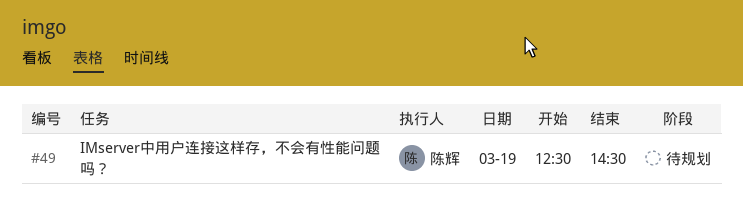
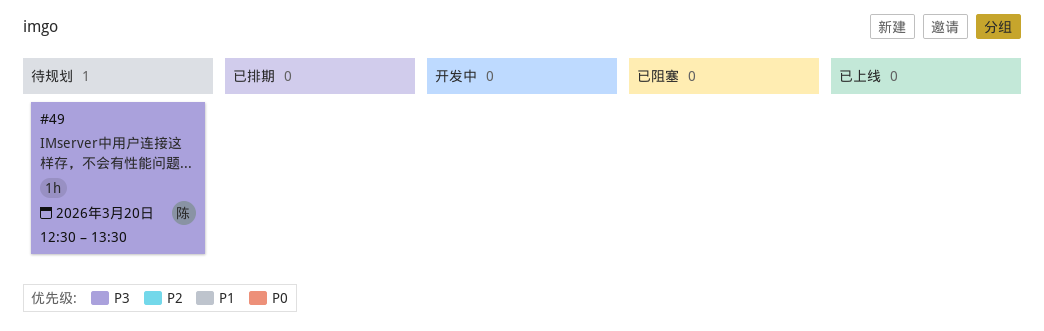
#49, day: Mar 19 -> Mar 20
#49, ends: 14:30 -> 13:30

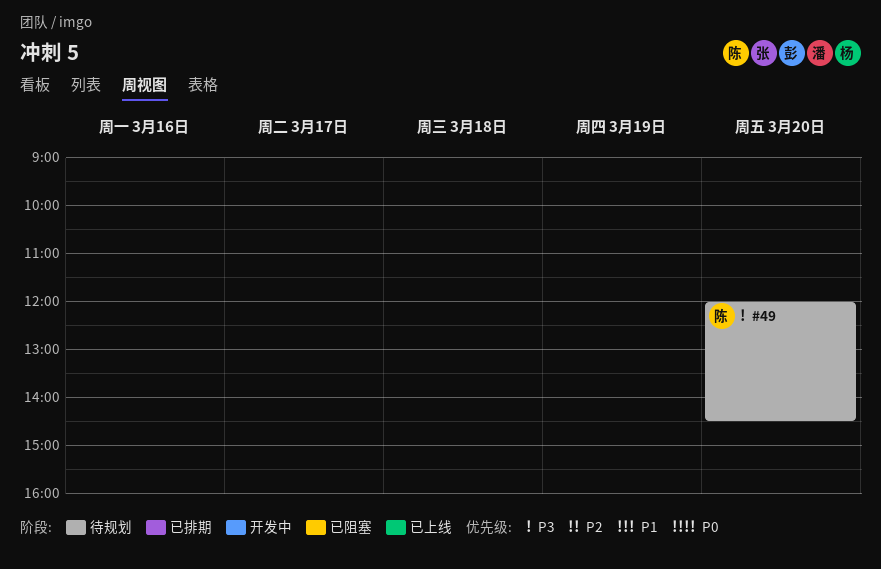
#49, begins: 12:30 -> 12:00
#49, ends: 13:30 -> 14:30

